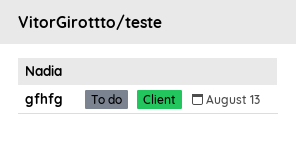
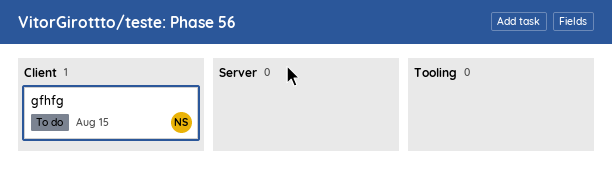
gfhfg, due: Aug 13 -> Aug 15

